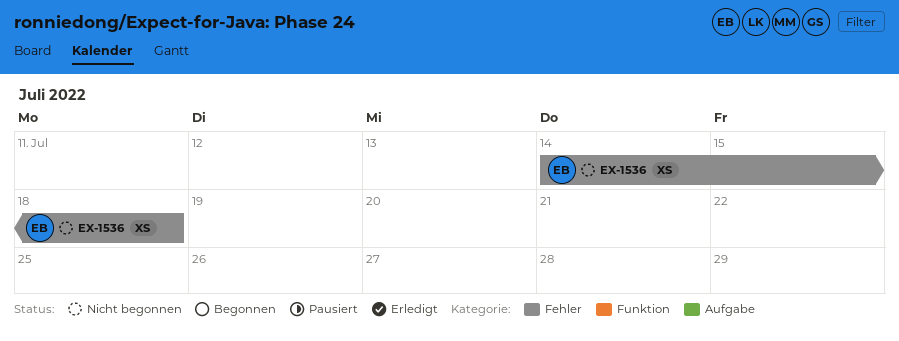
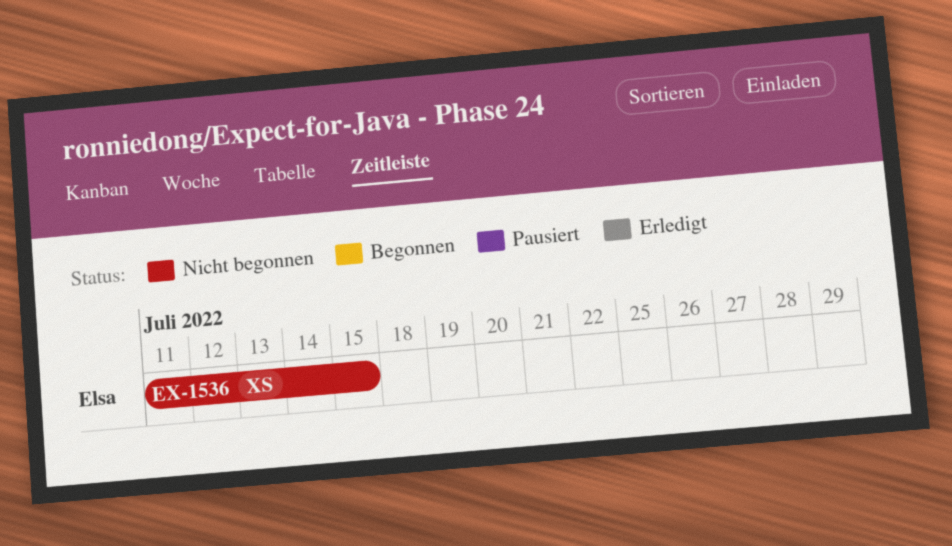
EX-1536, start: Jul 14 -> Jul 11
EX-1536, due: Jul 18 -> Jul 15

